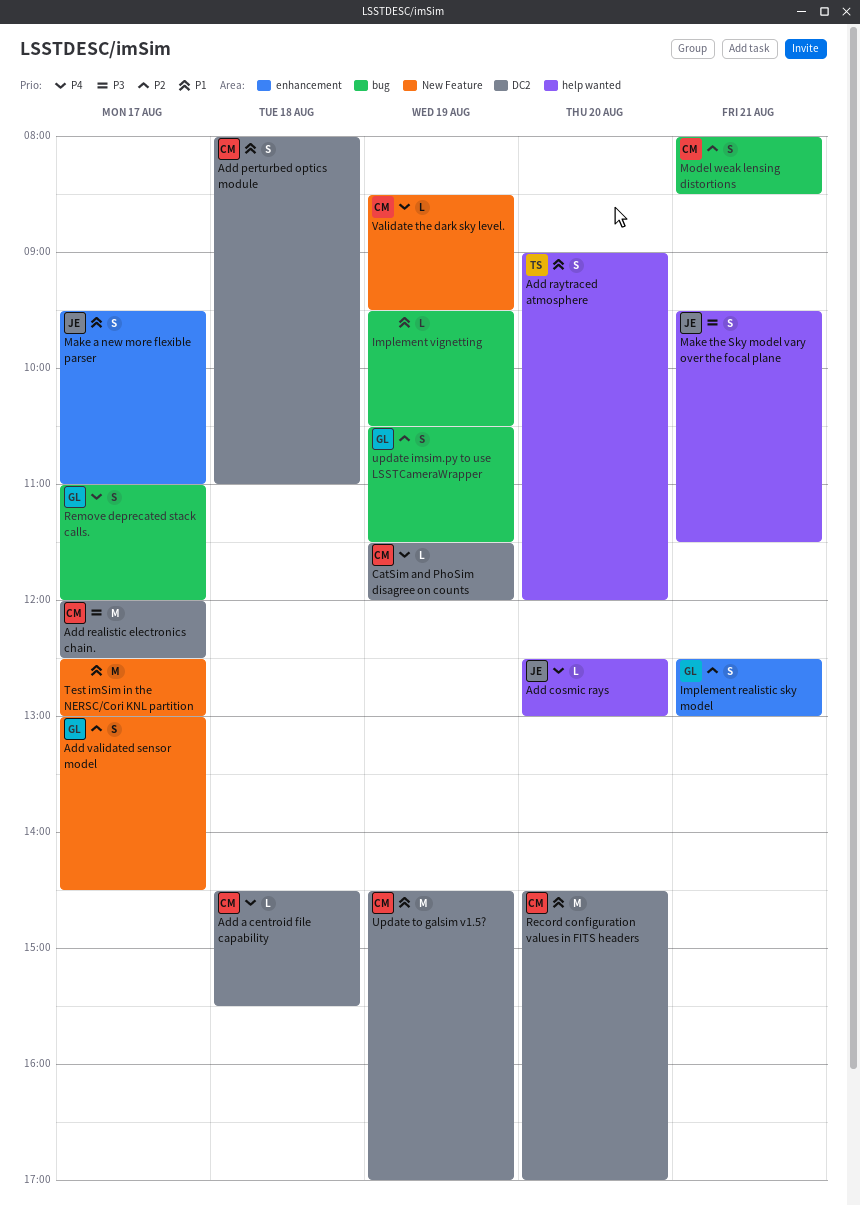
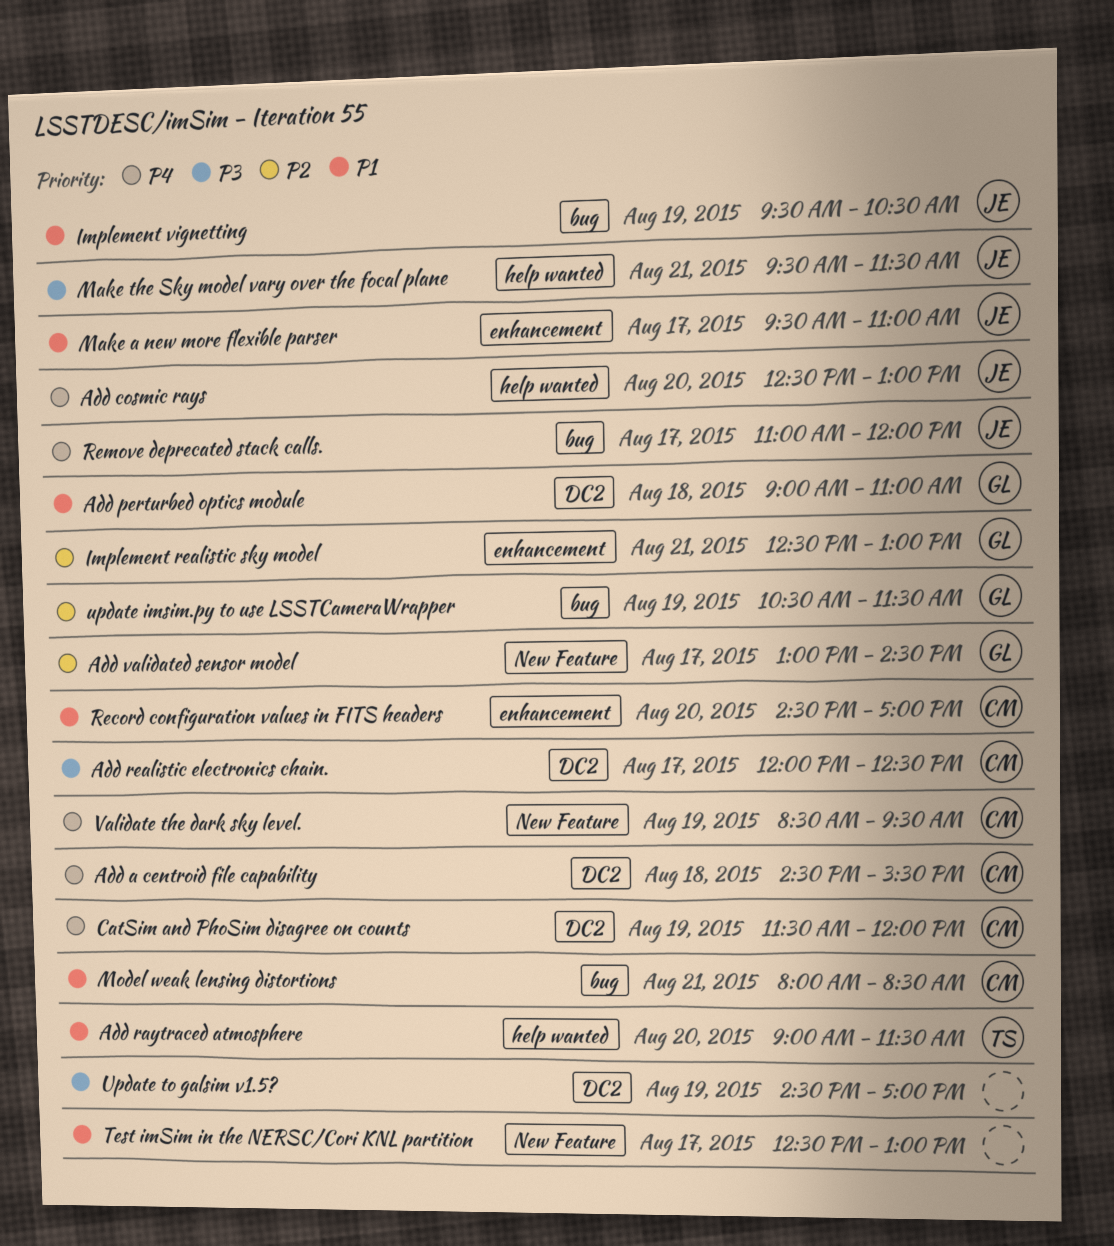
Add perturbed optics module, owner: CM -> GL
Add perturbed optics module, begins: 08:00 -> 09:00
Add raytraced atmosphere, ends: 12:00 -> 11:30
Implement vignetting, owner: none -> JE
Model weak lensing distortions, priority: P2 -> P1
Record configuration values in FITS headers, label: DC2 -> enhancement
Remove deprecated stack calls., owner: GL -> JE
Update to galsim v1.5?, owner: CM -> none
Update to galsim v1.5?, priority: P1 -> P3

